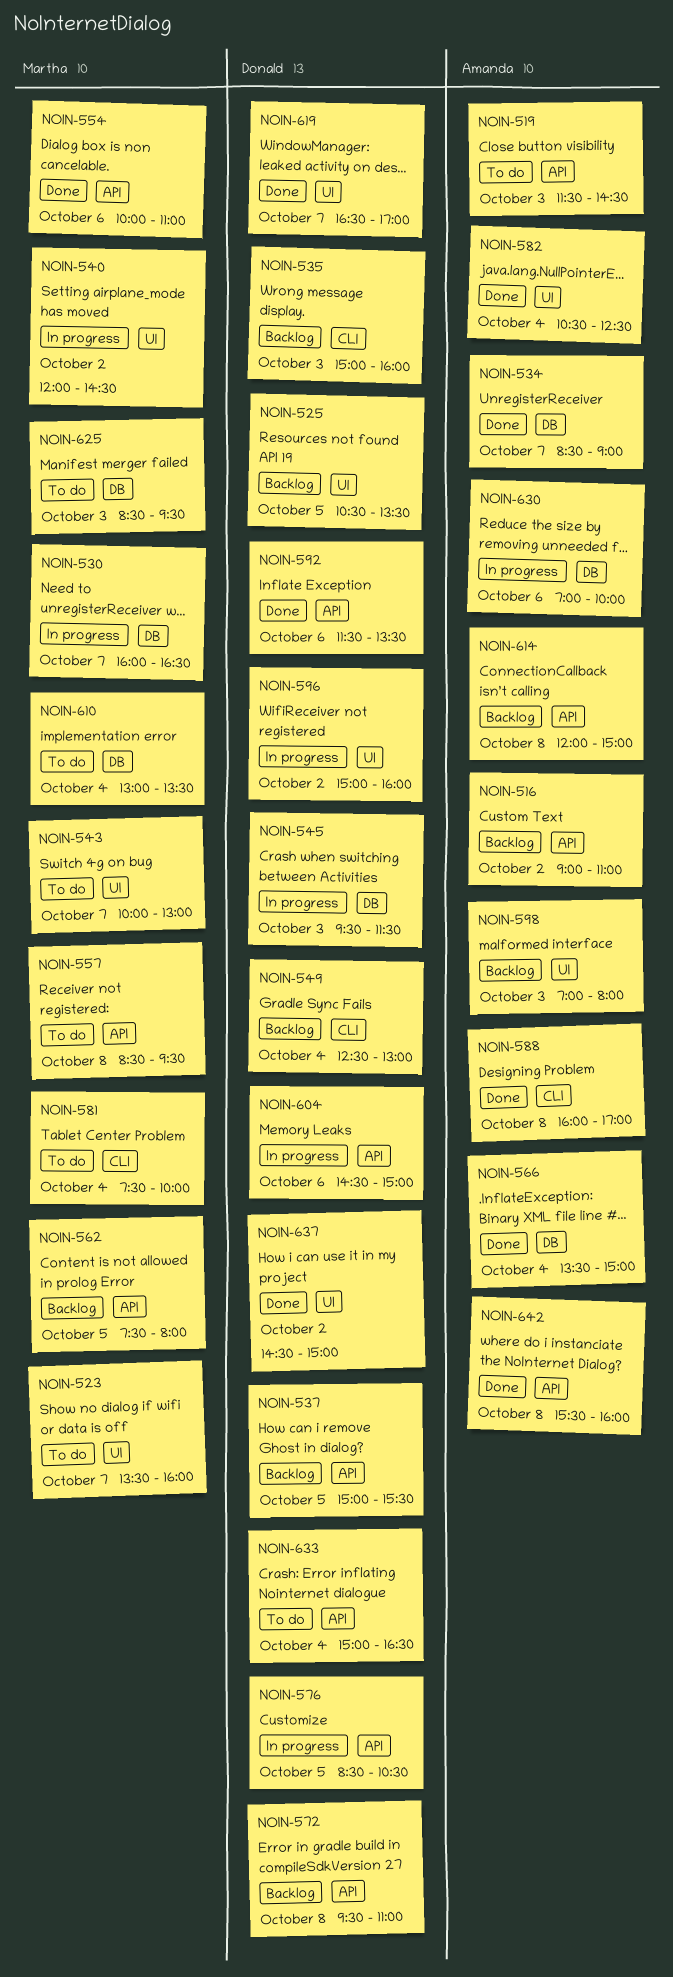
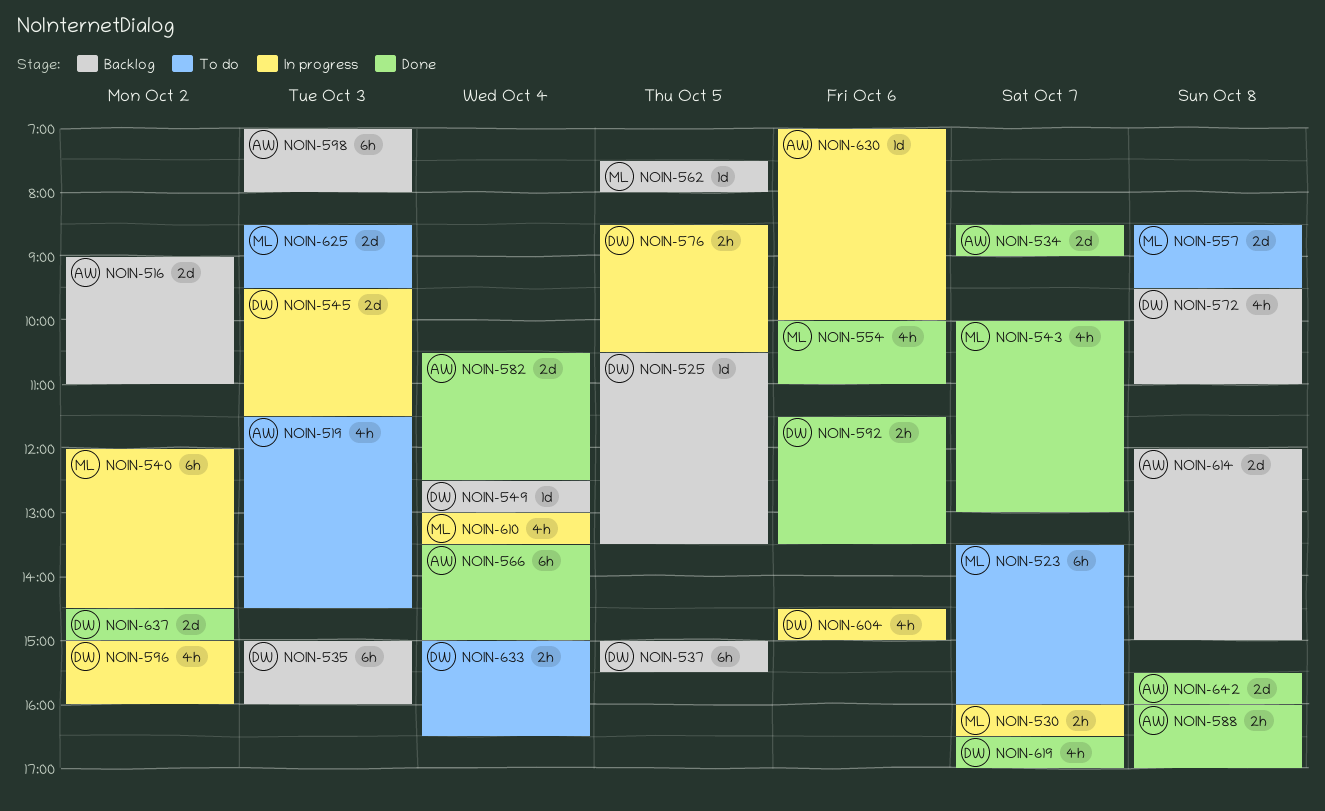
NOIN-543, status: To do -> Done
NOIN-581: present -> none
NOIN-610, status: To do -> In progress

